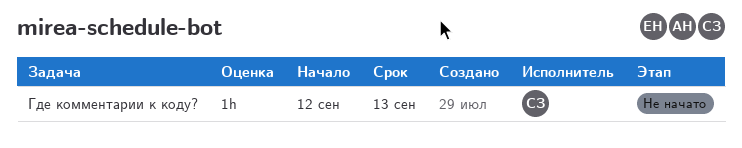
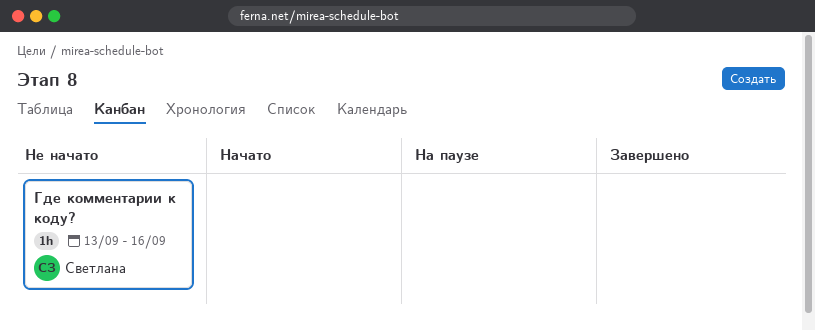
Где комментарии к коду?, start: Sep 12 -> Sep 13
Где комментарии к коду?, due: Sep 13 -> Sep 16

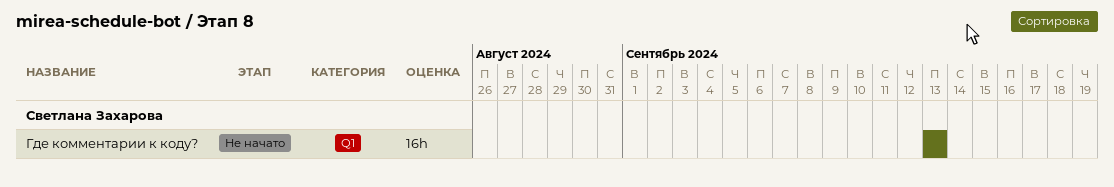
Где комментарии к коду?, estimate: 1h -> 16h
Где комментарии к коду?, due: Sep 16 -> Sep 13

